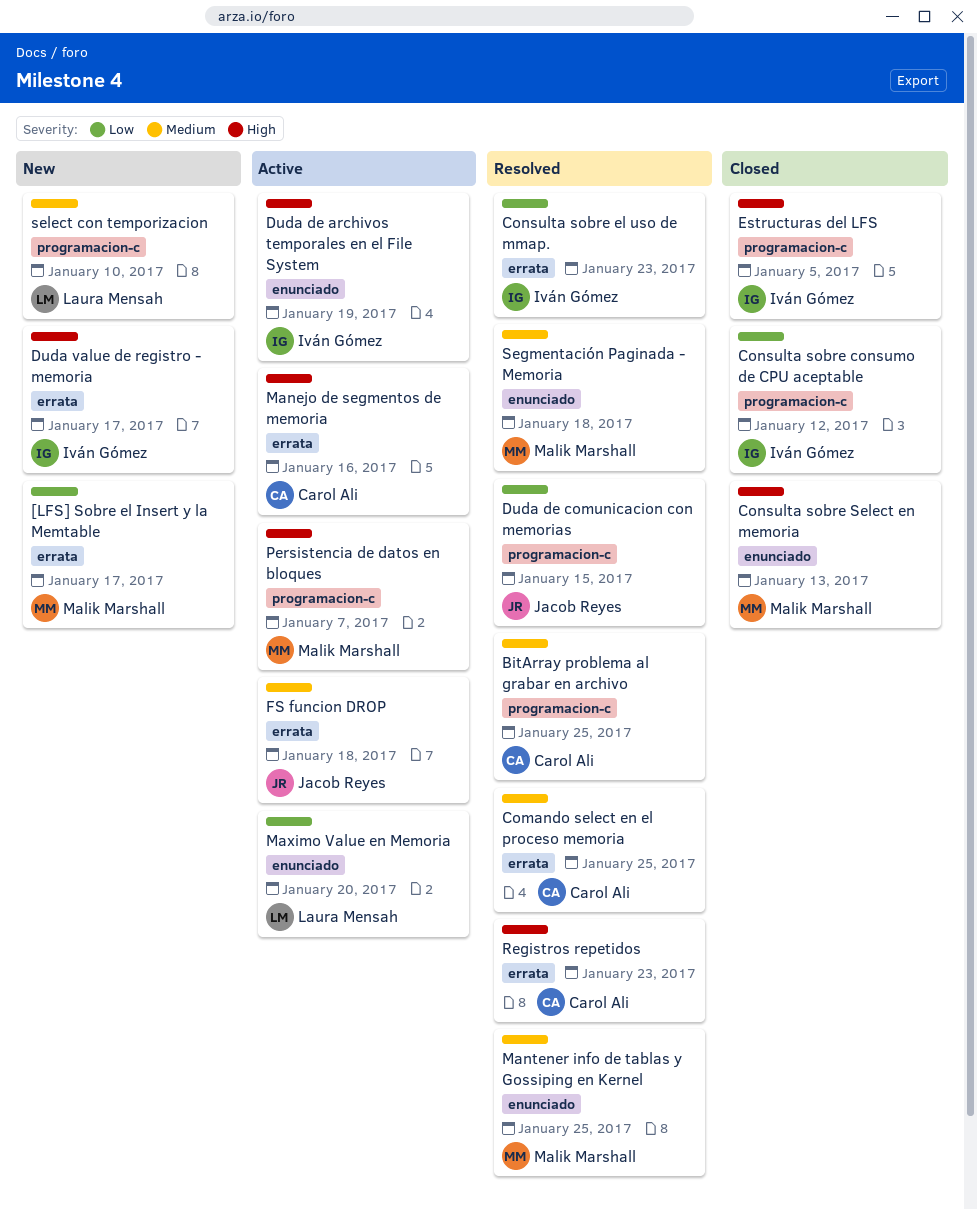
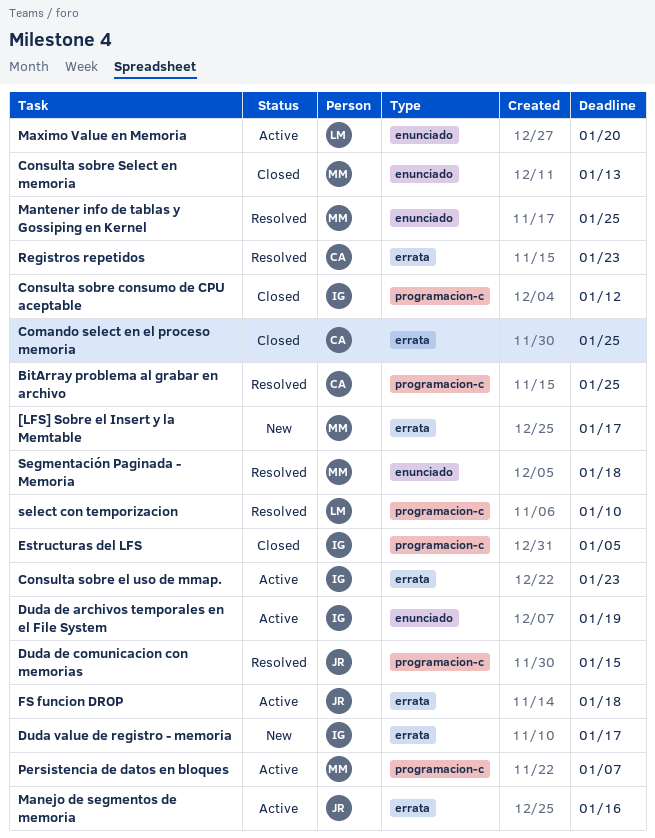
Comando select en el proceso memoria, status: Resolved -> Closed
Consulta sobre el uso de mmap., status: Resolved -> Active
Manejo de segmentos de memoria, owner: Carol Ali -> Jacob Reyes
select con temporizacion, status: New -> Resolved

